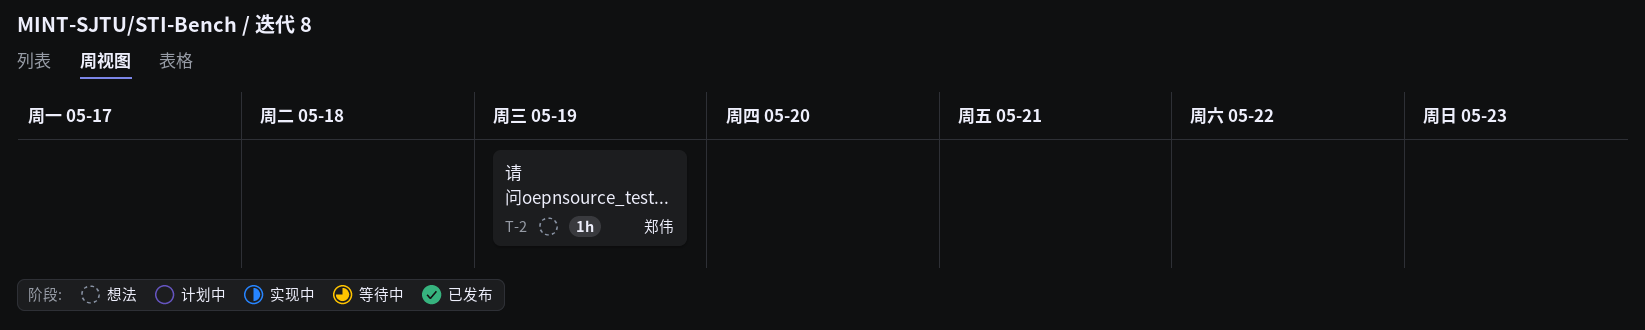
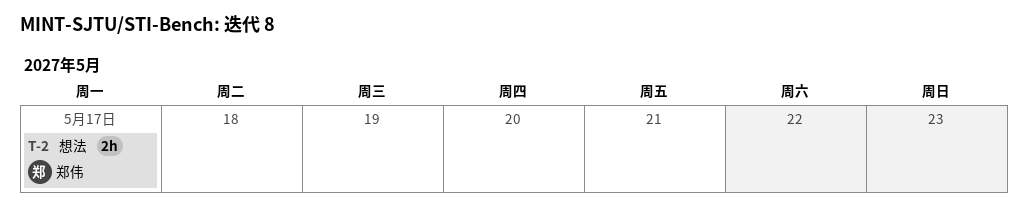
T-2, estimate: 1h -> 2h
T-2, due: May 19 -> May 17

